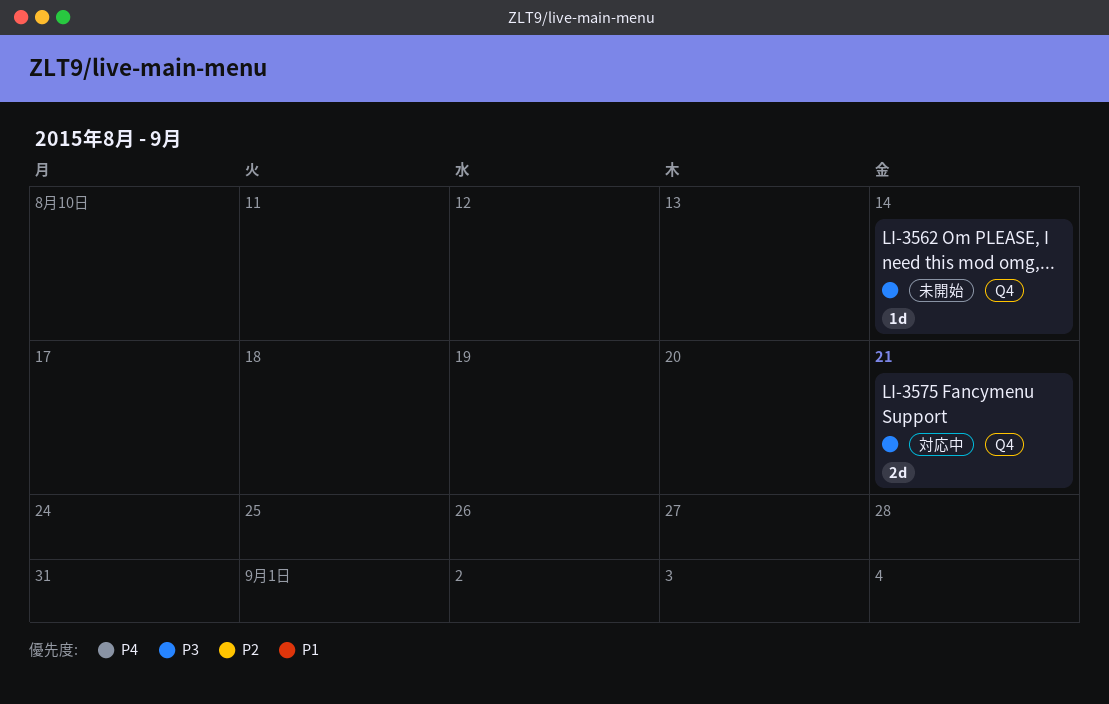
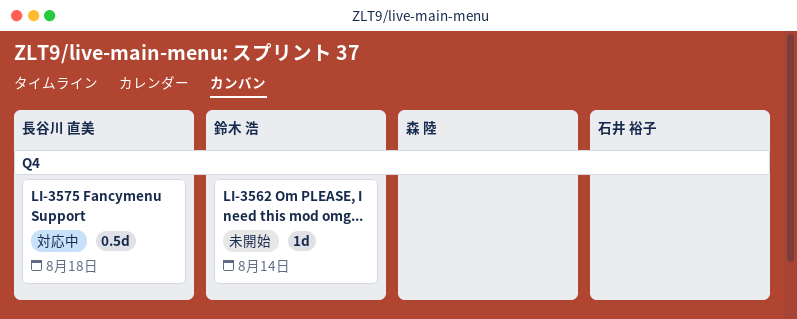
LI-3575, estimate: 2d -> 0.5d
LI-3575, due: Aug 21 -> Aug 18

